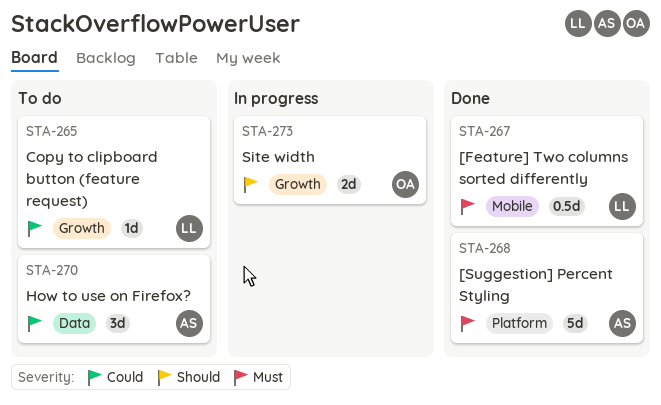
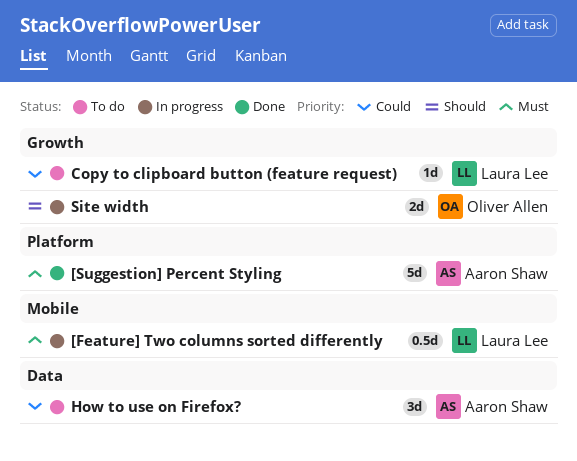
[Feature] Two columns sorted differently, status: Done -> In progress

